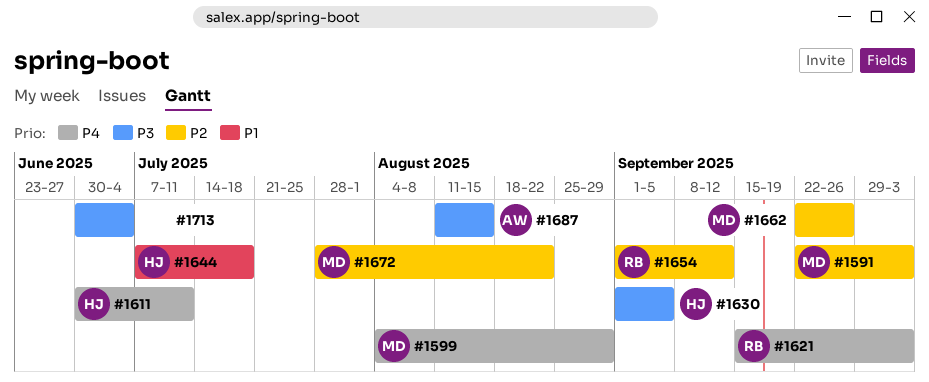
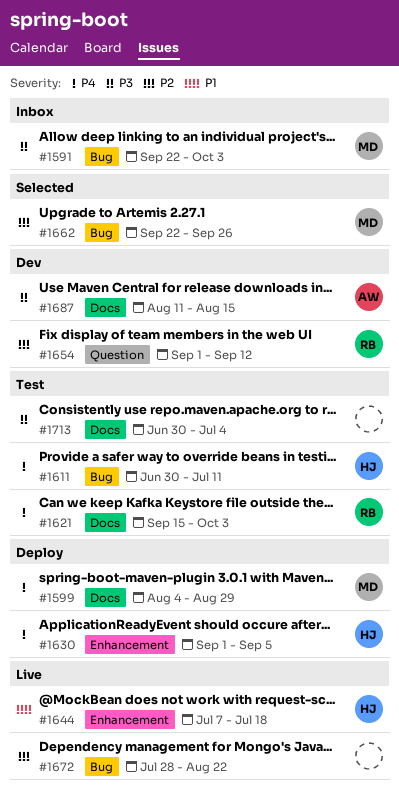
#1591, priority: P2 -> P3
#1630, priority: P3 -> P4
#1672, owner: MD -> none

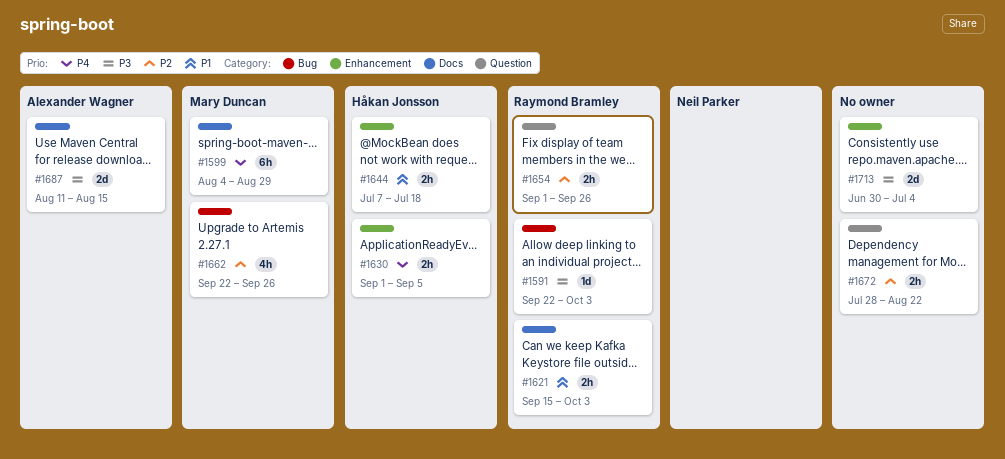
#1591, owner: Mary Duncan -> Raymond Bramley
#1611: present -> none
#1621, priority: P4 -> P1
#1654, due: Sep 12 -> Sep 26
#1672, label: Bug -> Question
#1713, label: Docs -> Enhancement

